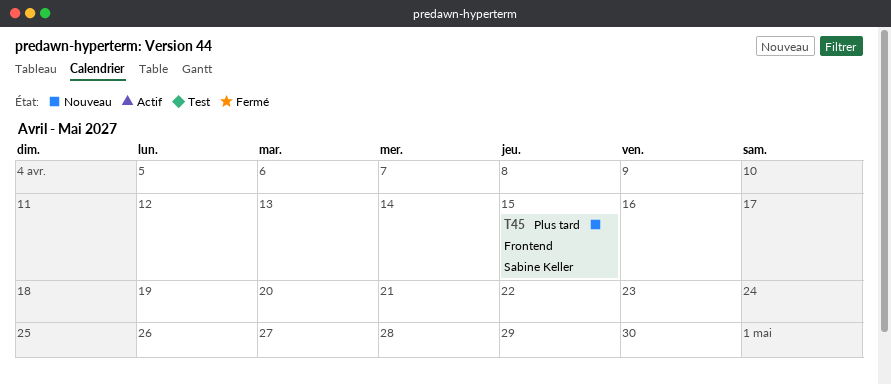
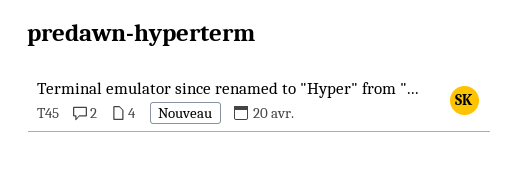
T45, due: Apr 15 -> Apr 20

